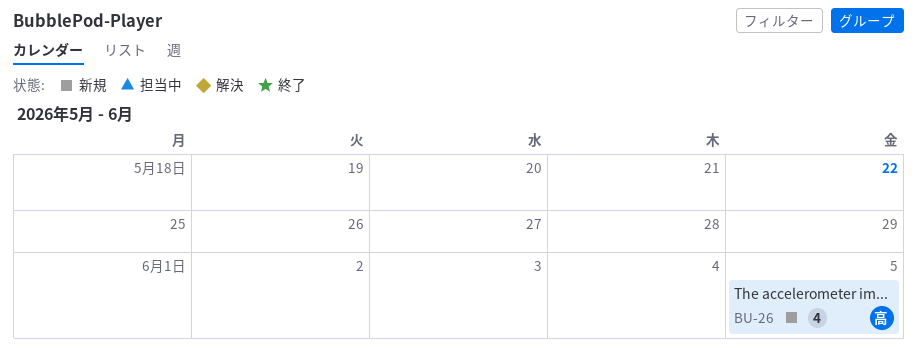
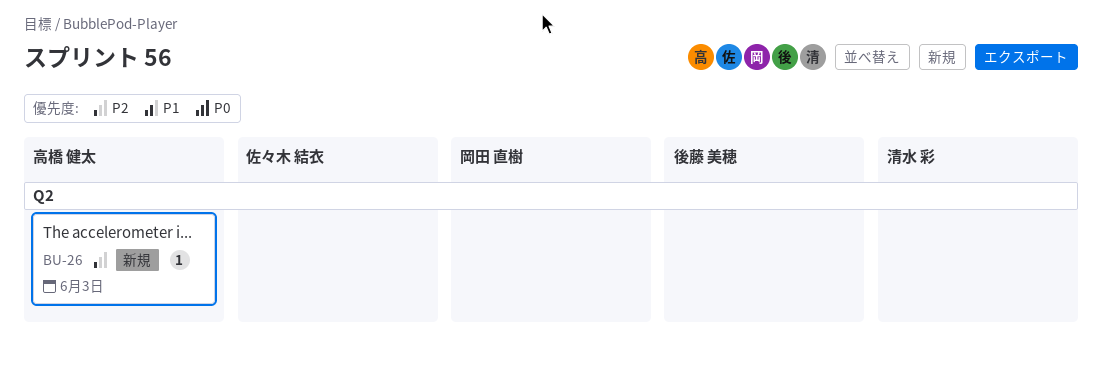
BU-26, estimate: 4 -> 1
BU-26, due: Jun 5 -> Jun 3

